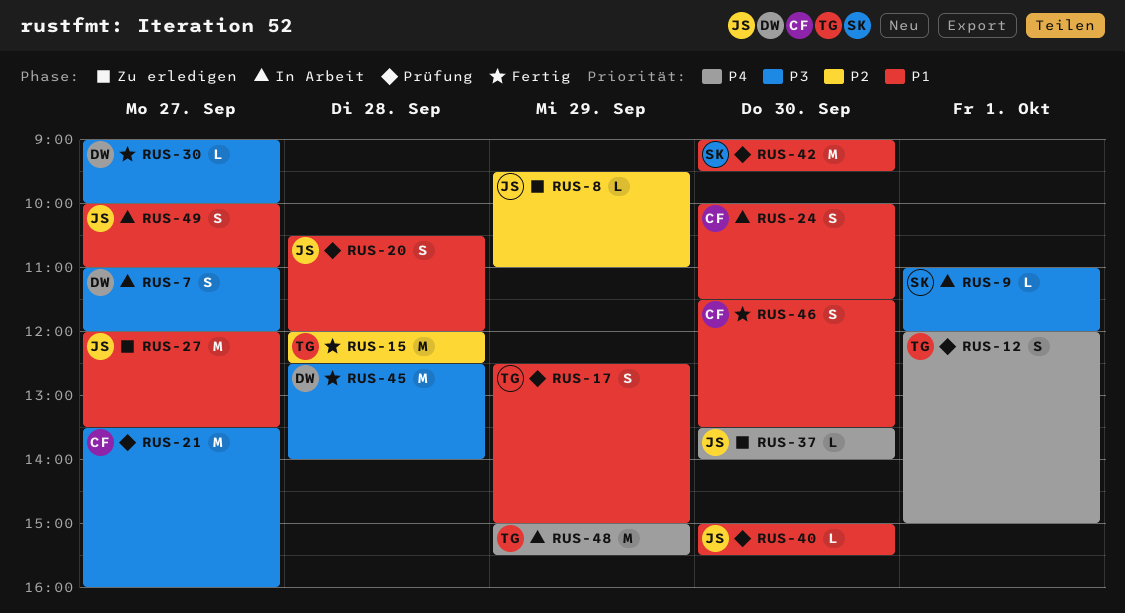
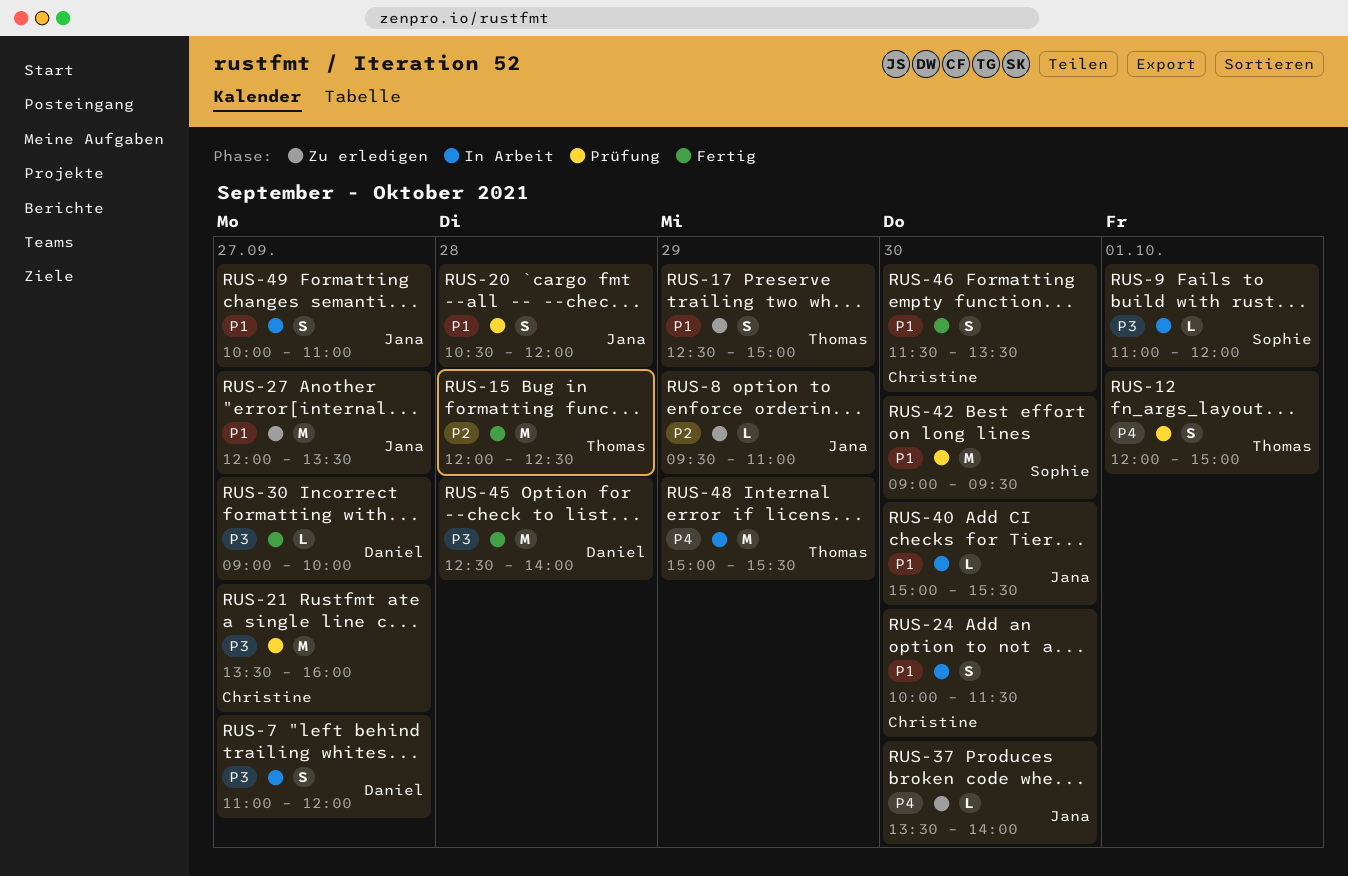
RUS-17, status: Prüfung -> Zu erledigen
RUS-40, status: Prüfung -> In Arbeit

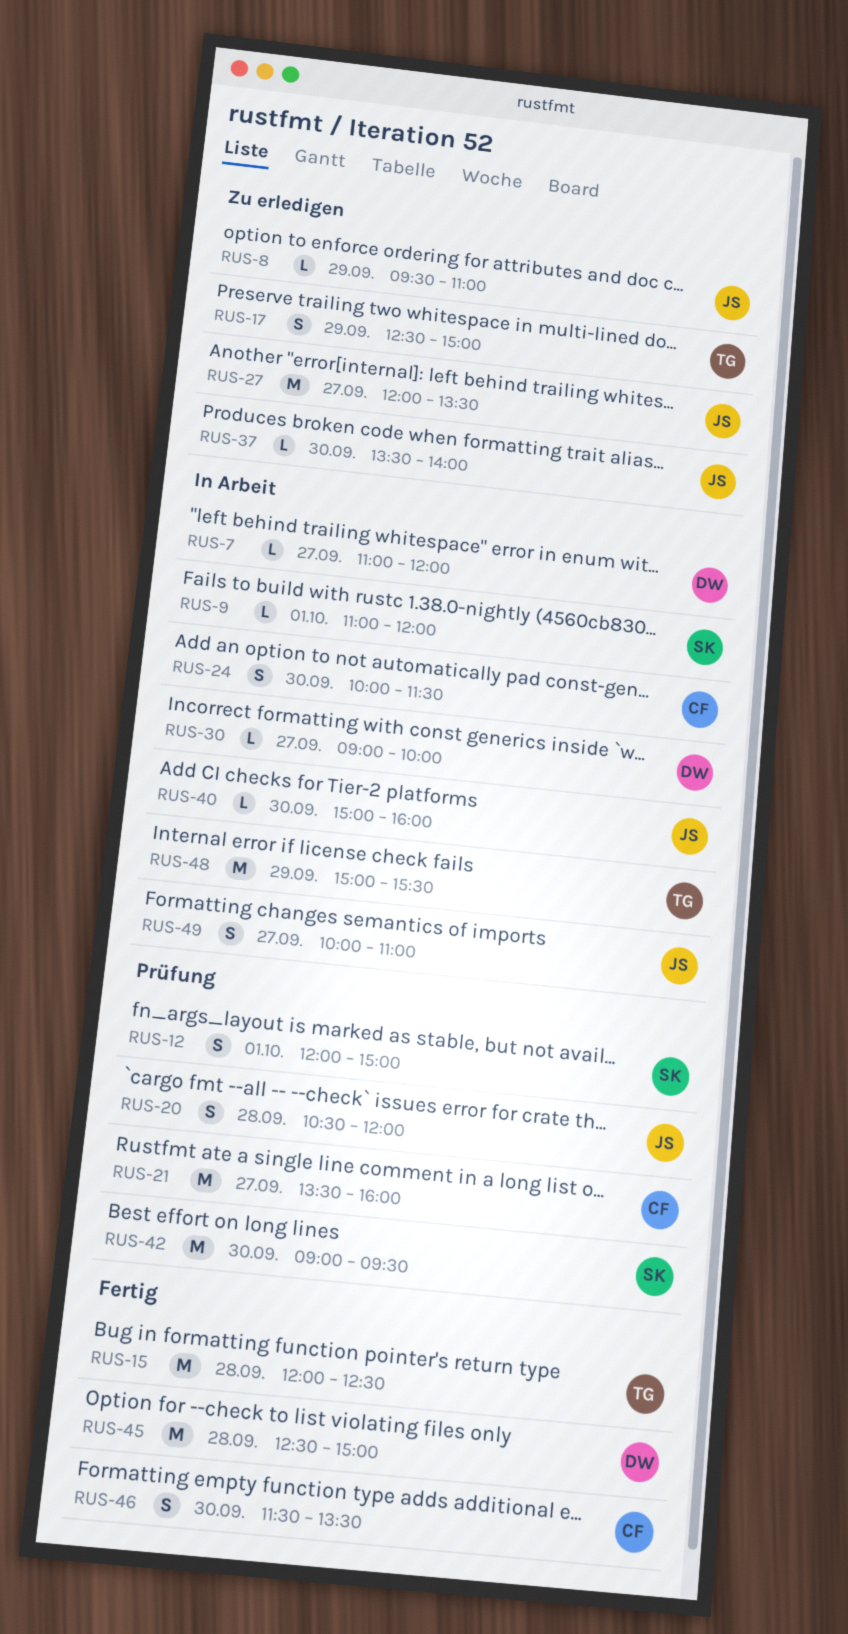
RUS-7, estimate: S -> L
RUS-12, owner: Thomas -> Sophie
RUS-30, status: Fertig -> In Arbeit
RUS-40, ends: 15:30 -> 16:00
RUS-45, ends: 14:00 -> 15:00

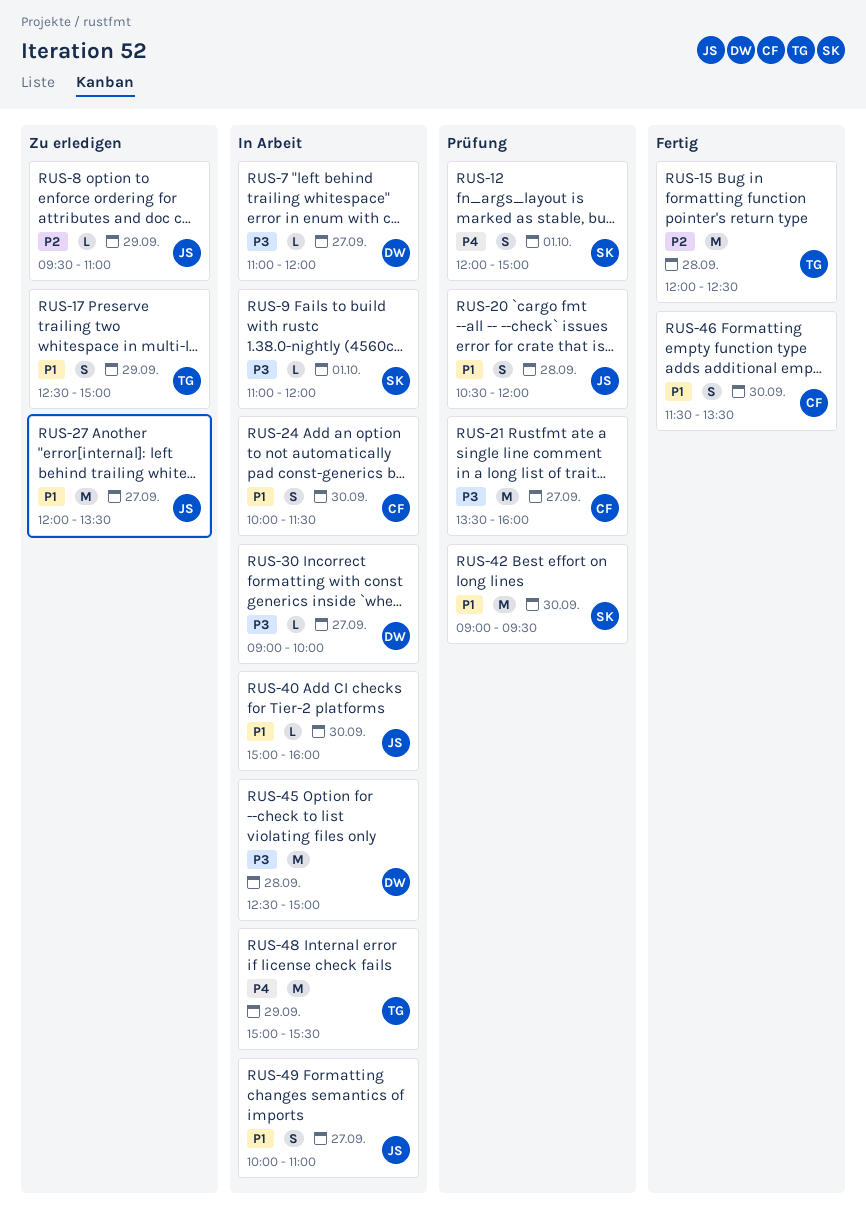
RUS-37: present -> none
RUS-45, status: Fertig -> In Arbeit

